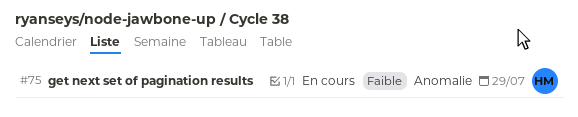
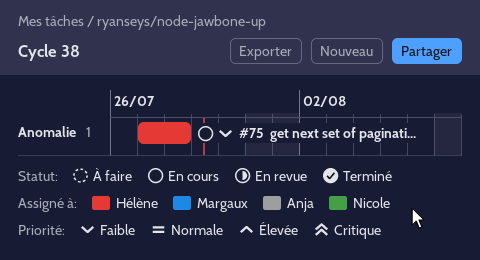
#75, due: Jul 29 -> Jul 28

